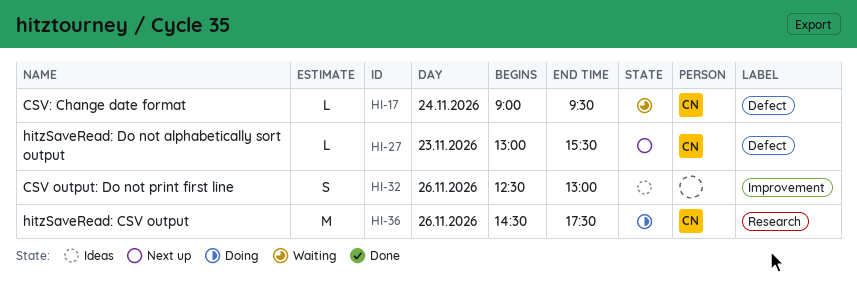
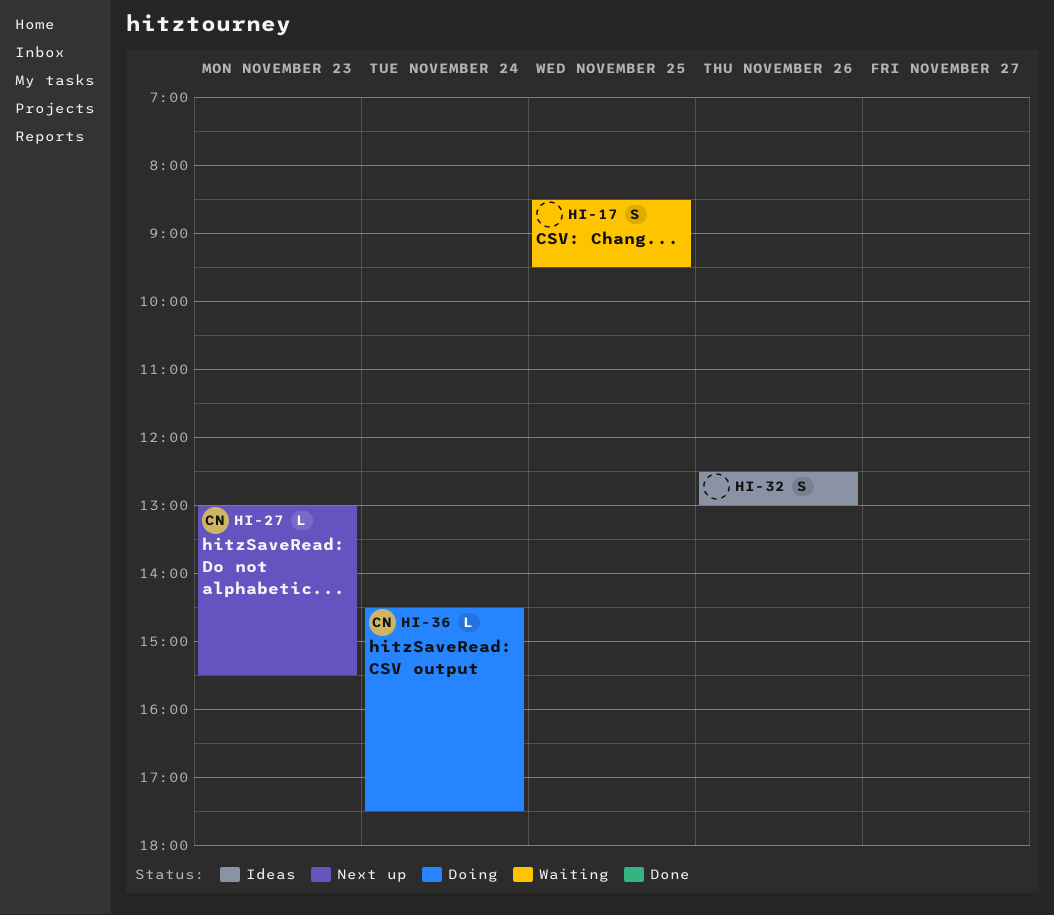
HI-17, owner: CN -> none
HI-17, estimate: L -> S
HI-17, day: Nov 24 -> Nov 25
HI-17, begins: 09:00 -> 08:30
HI-36, estimate: M -> L
HI-36, day: Nov 26 -> Nov 24

